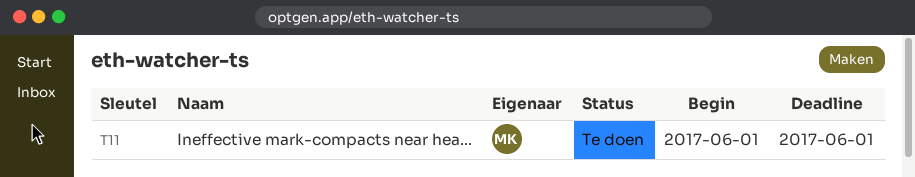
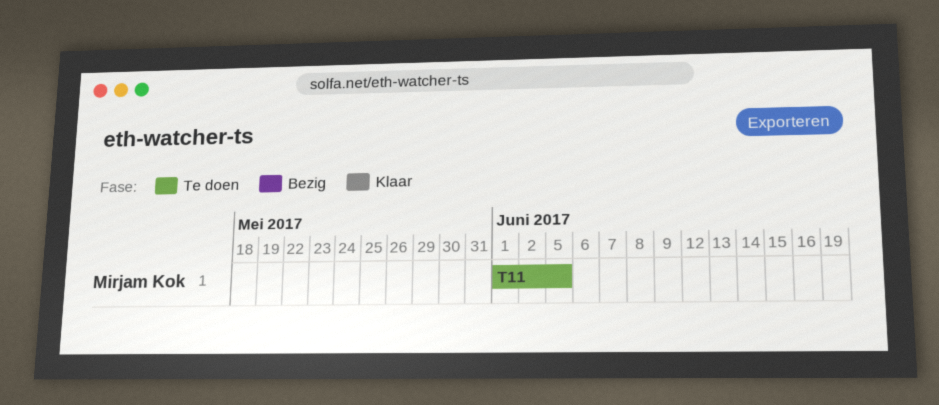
T11, due: Jun 1 -> Jun 5

